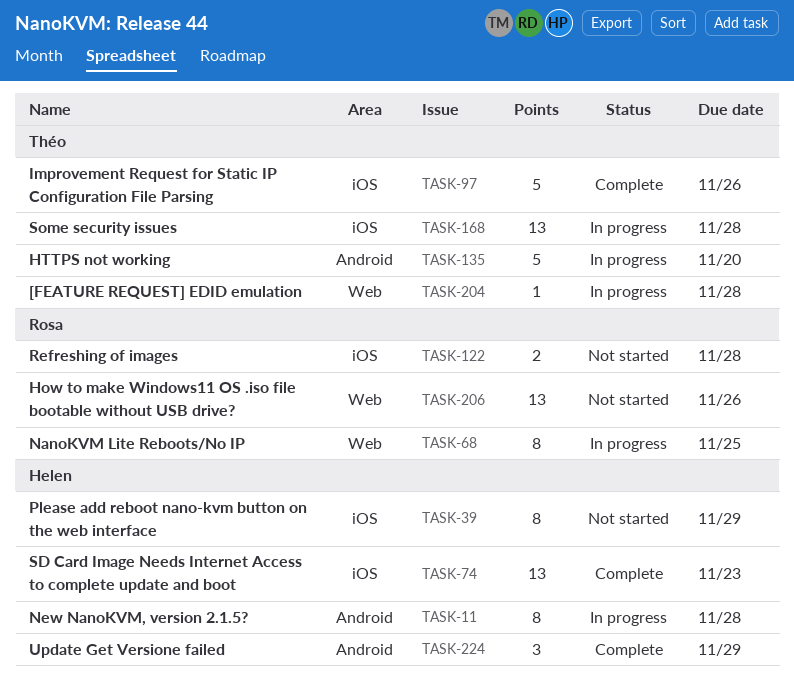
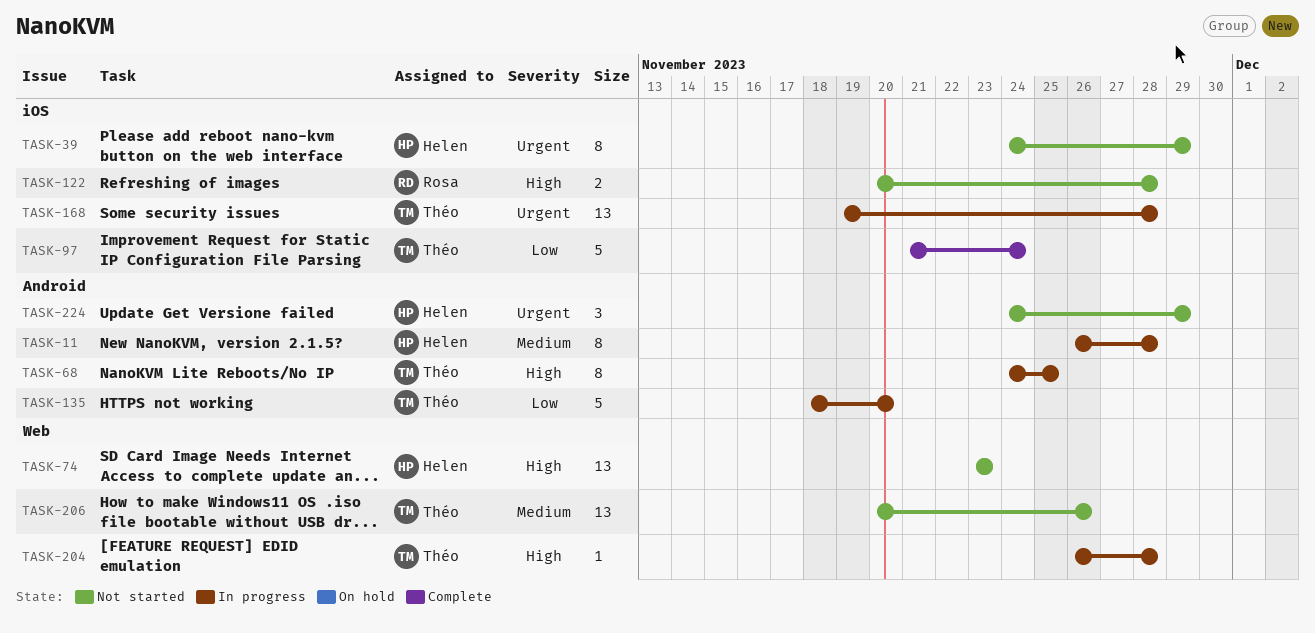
TASK-68, owner: Rosa -> Théo
TASK-68, label: Web -> Android
TASK-74, status: Complete -> Not started
TASK-74, label: iOS -> Web
TASK-97, due: Nov 26 -> Nov 24
TASK-206, owner: Rosa -> Théo
TASK-224, status: Complete -> Not started

